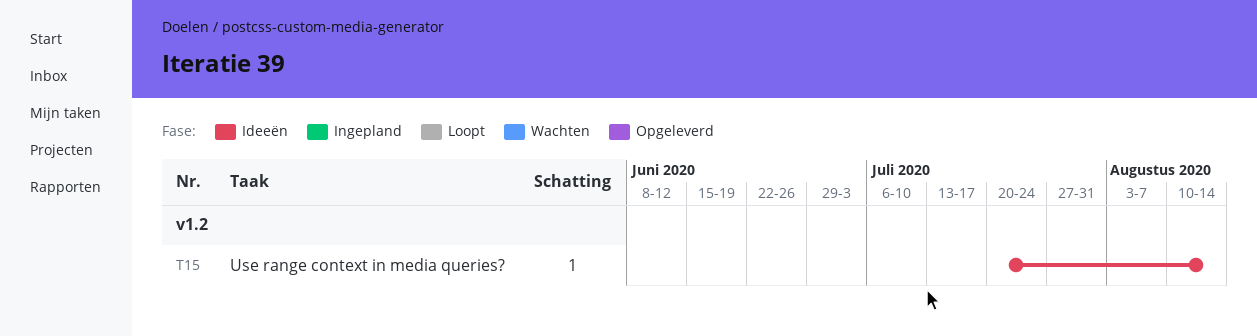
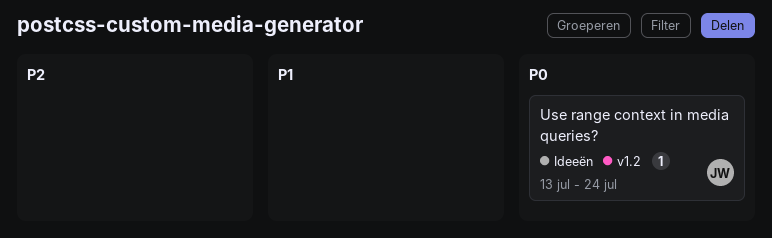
Use range context in media queries?, start: Jul 20 -> Jul 13
Use range context in media queries?, due: Aug 14 -> Jul 24

